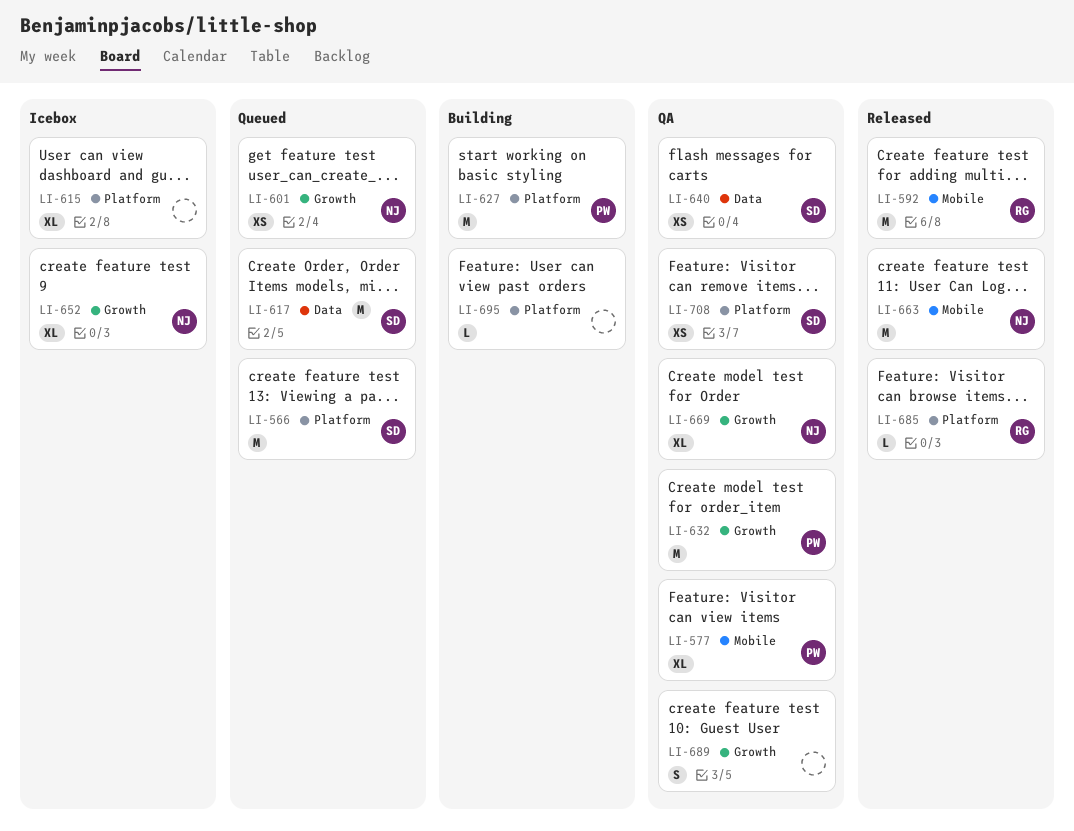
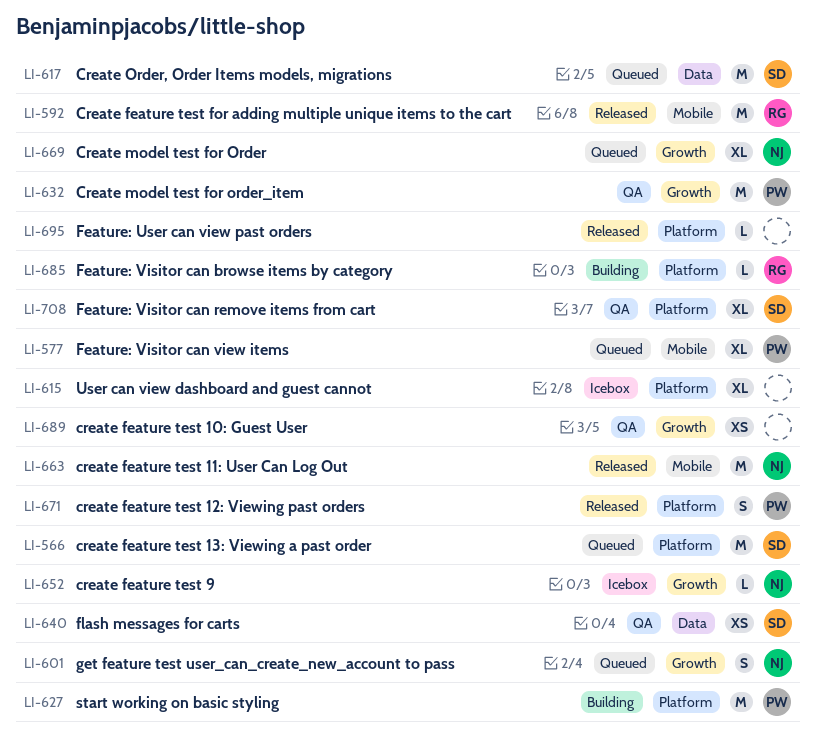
LI-577, status: QA -> Queued
LI-601, estimate: XS -> S
LI-652, estimate: XL -> L
LI-669, status: QA -> Queued
LI-671: none -> present
LI-685, status: Released -> Building
LI-689, estimate: S -> XS
LI-695, status: Building -> Released
LI-708, estimate: XS -> XL

